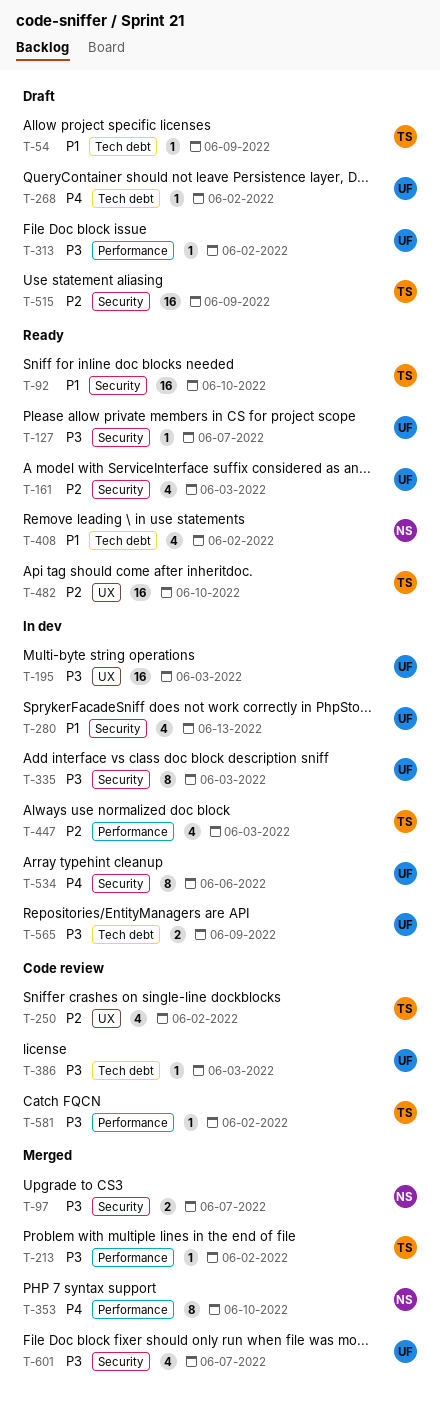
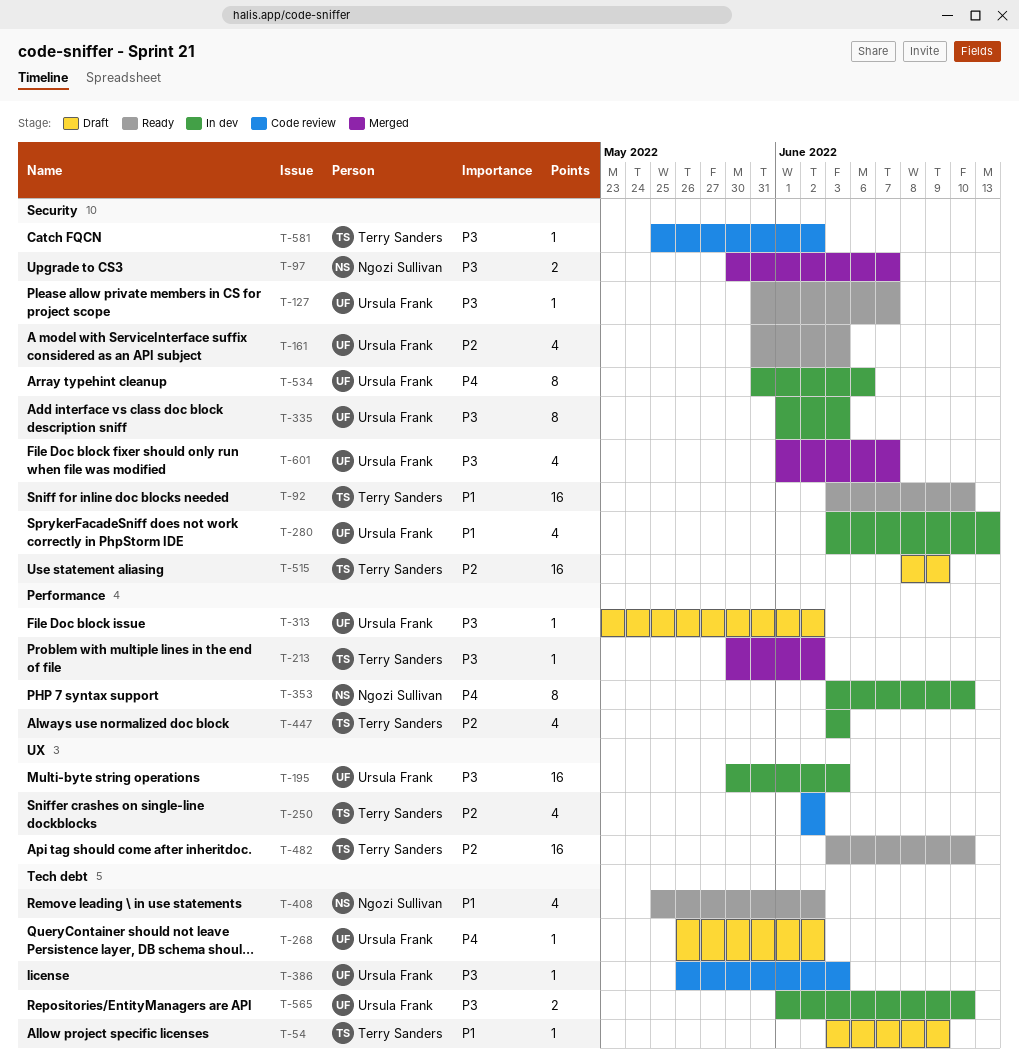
T-353, status: Merged -> In dev
T-565, due: Jun 9 -> Jun 10
T-581, label: Performance -> Security

